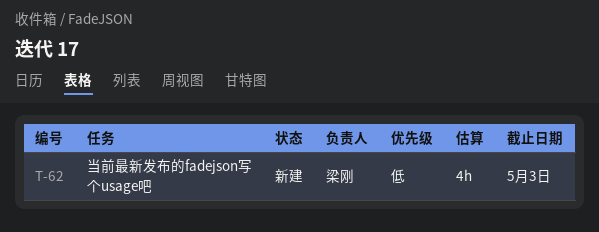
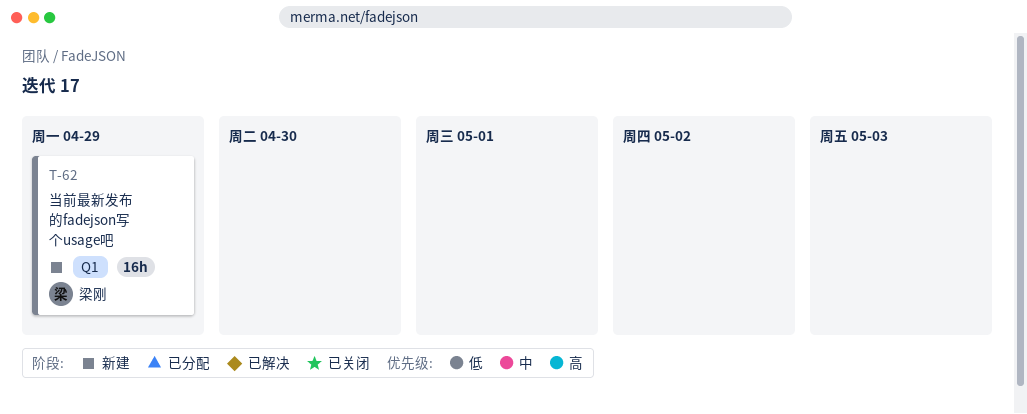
T-62, estimate: 4h -> 16h
T-62, due: May 3 -> Apr 29

